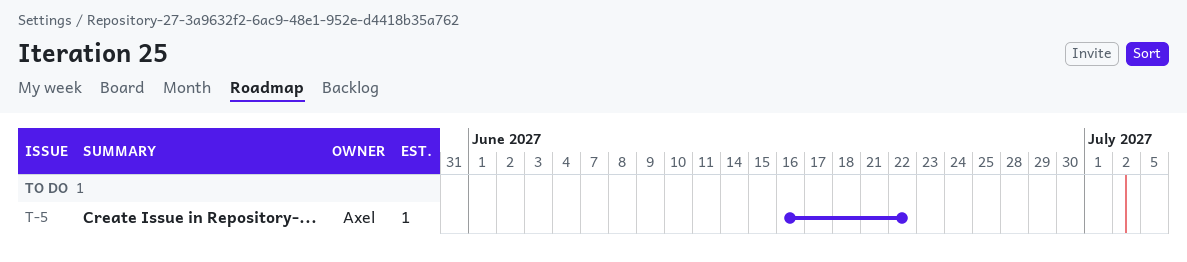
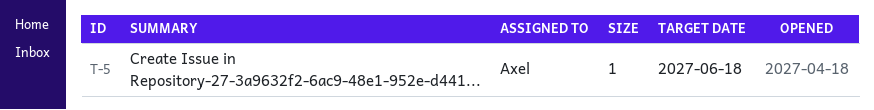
T-5, due: Jun 22 -> Jun 18

